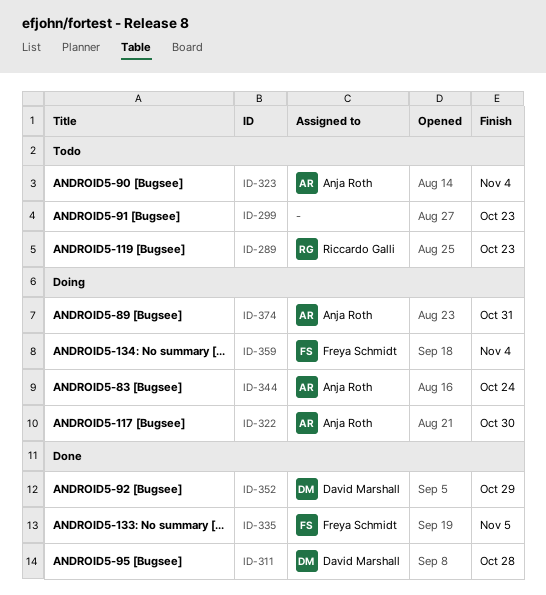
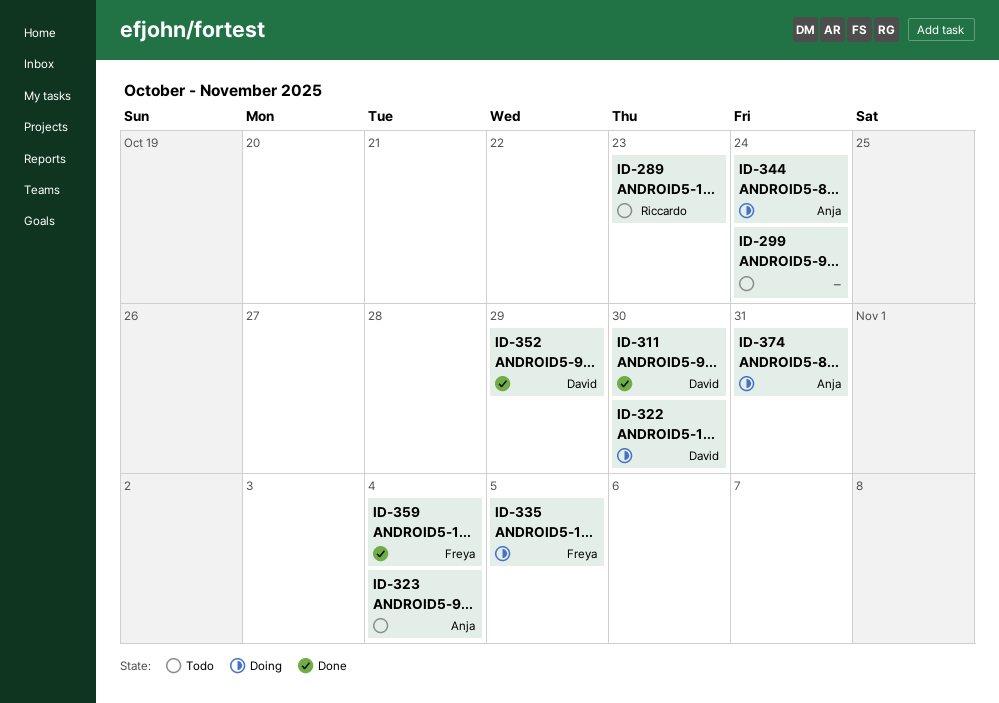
ID-299, due: Oct 23 -> Oct 24
ID-311, due: Oct 28 -> Oct 30
ID-322, owner: Anja Roth -> David Marshall
ID-335, status: Done -> Doing
ID-359, status: Doing -> Done

